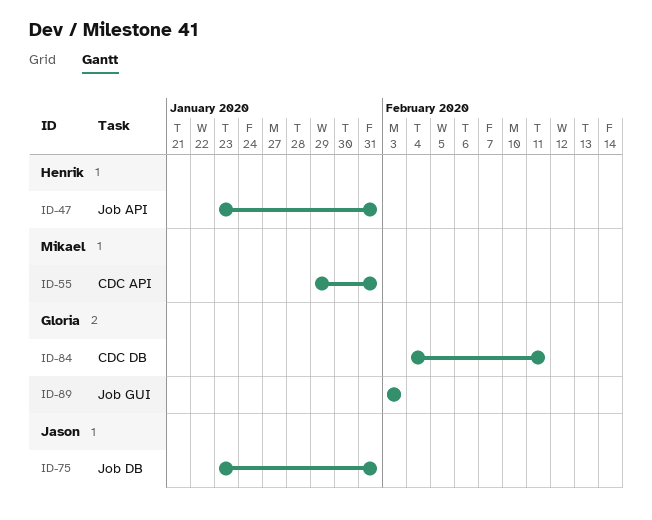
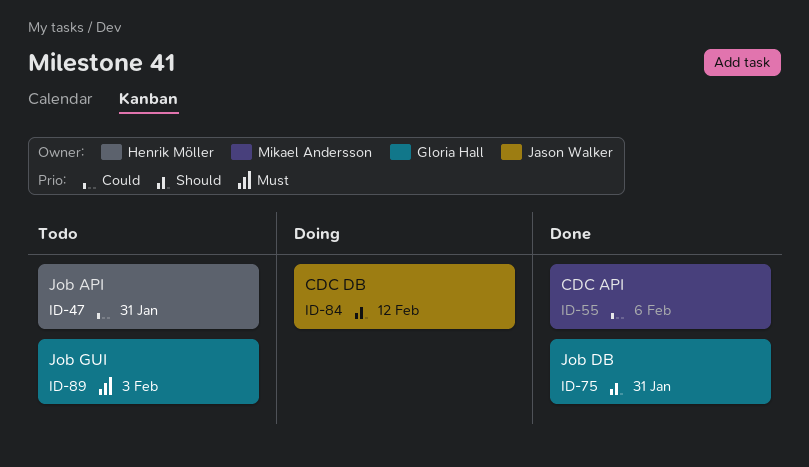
ID-55, due: Jan 31 -> Feb 6
ID-75, owner: Jason Walker -> Gloria Hall
ID-84, owner: Gloria Hall -> Jason Walker
ID-84, due: Feb 11 -> Feb 12

